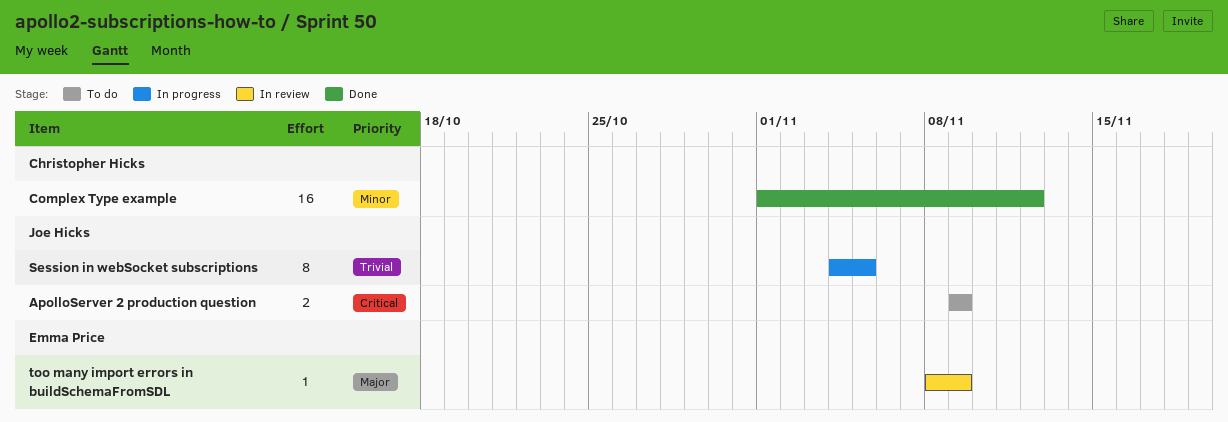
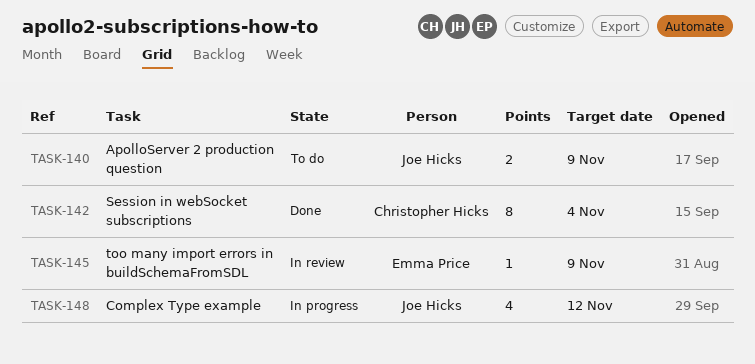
Complex Type example, status: Done -> In progress
Complex Type example, owner: Christopher Hicks -> Joe Hicks
Complex Type example, estimate: 16 -> 4
Session in webSocket subscriptions, status: In progress -> Done
Session in webSocket subscriptions, owner: Joe Hicks -> Christopher Hicks
Session in webSocket subscriptions, due: Nov 5 -> Nov 4

